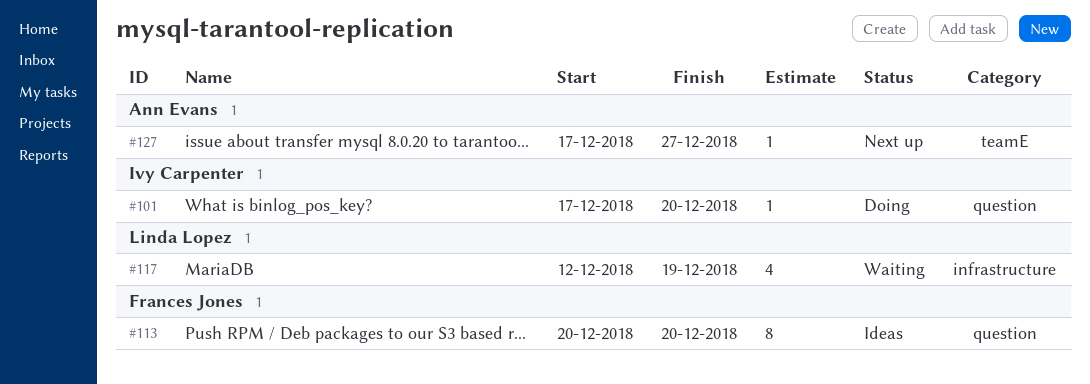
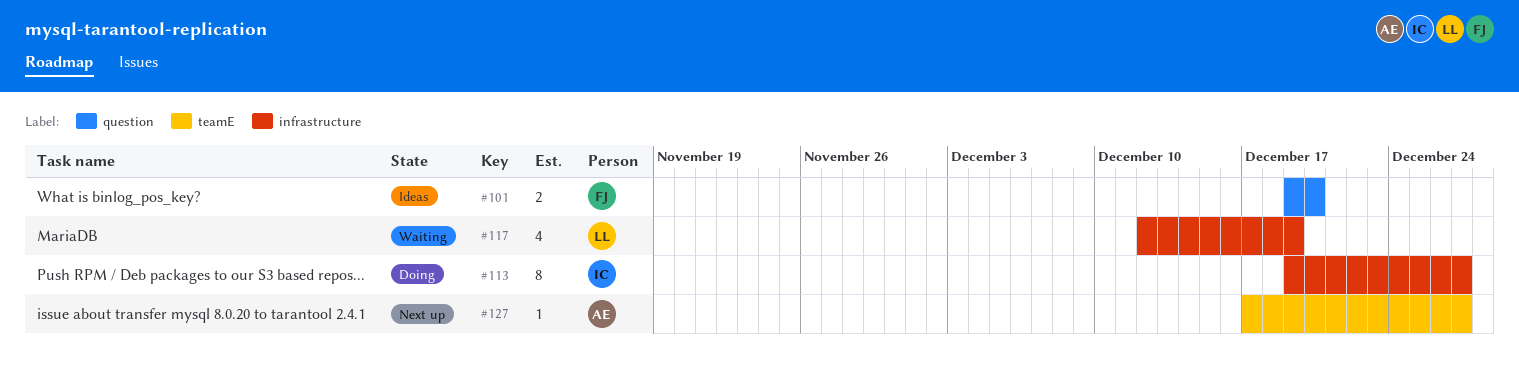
#101, status: Doing -> Ideas
#101, owner: Ivy Carpenter -> Frances Jones
#101, estimate: 1 -> 2
#101, start: Dec 17 -> Dec 19
#113, status: Ideas -> Doing
#113, owner: Frances Jones -> Ivy Carpenter
#113, label: question -> infrastructure
#113, start: Dec 20 -> Dec 19
#113, due: Dec 20 -> Dec 27

